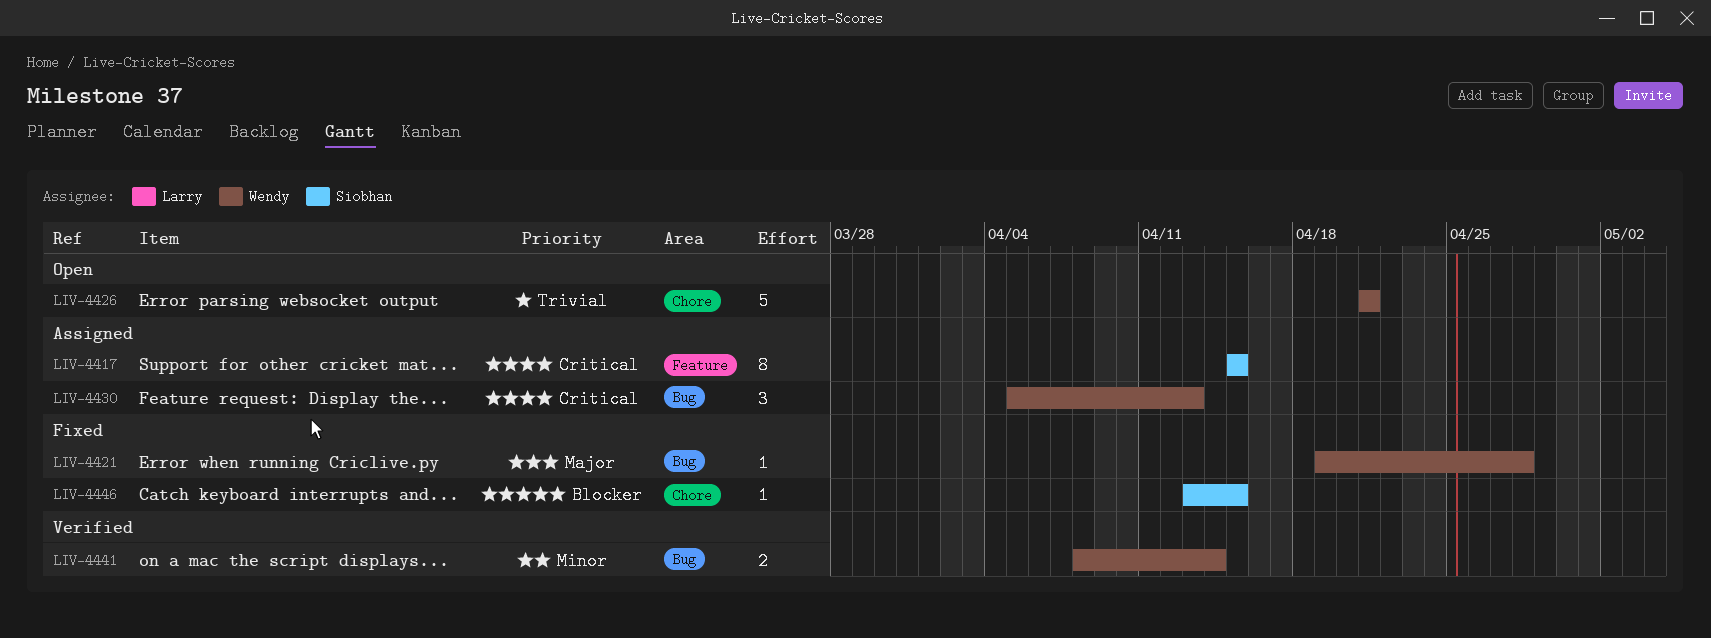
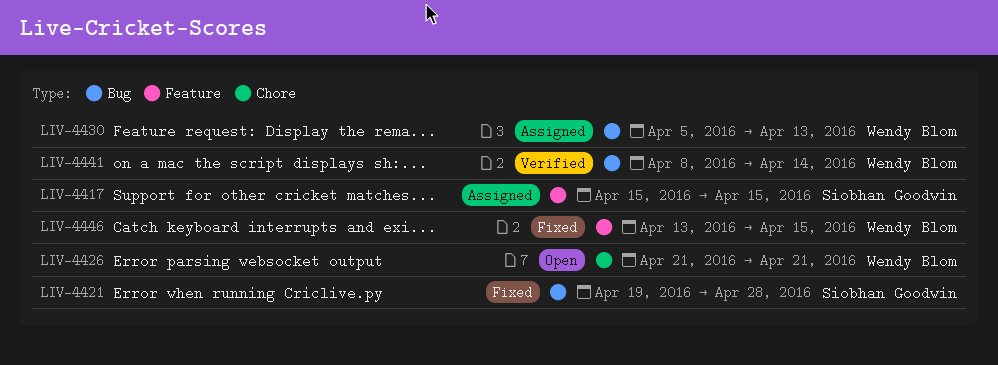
LIV-4421, owner: Wendy Blom -> Siobhan Goodwin
LIV-4446, owner: Siobhan Goodwin -> Wendy Blom
LIV-4446, label: Chore -> Feature

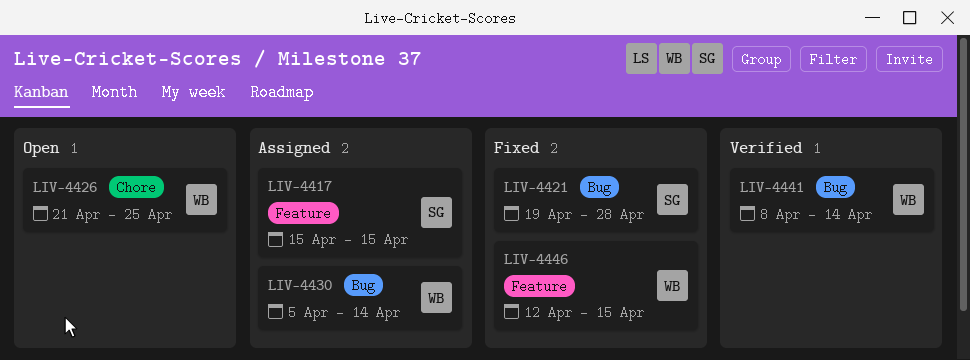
LIV-4426, due: Apr 21 -> Apr 25
LIV-4430, due: Apr 13 -> Apr 14
LIV-4446, start: Apr 13 -> Apr 12

